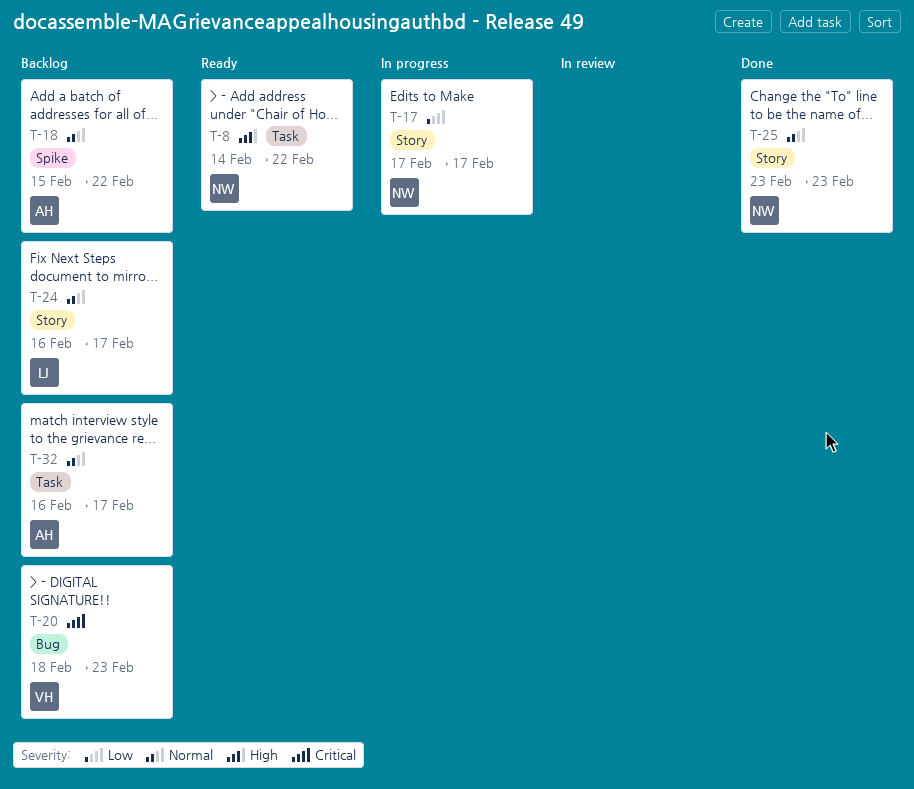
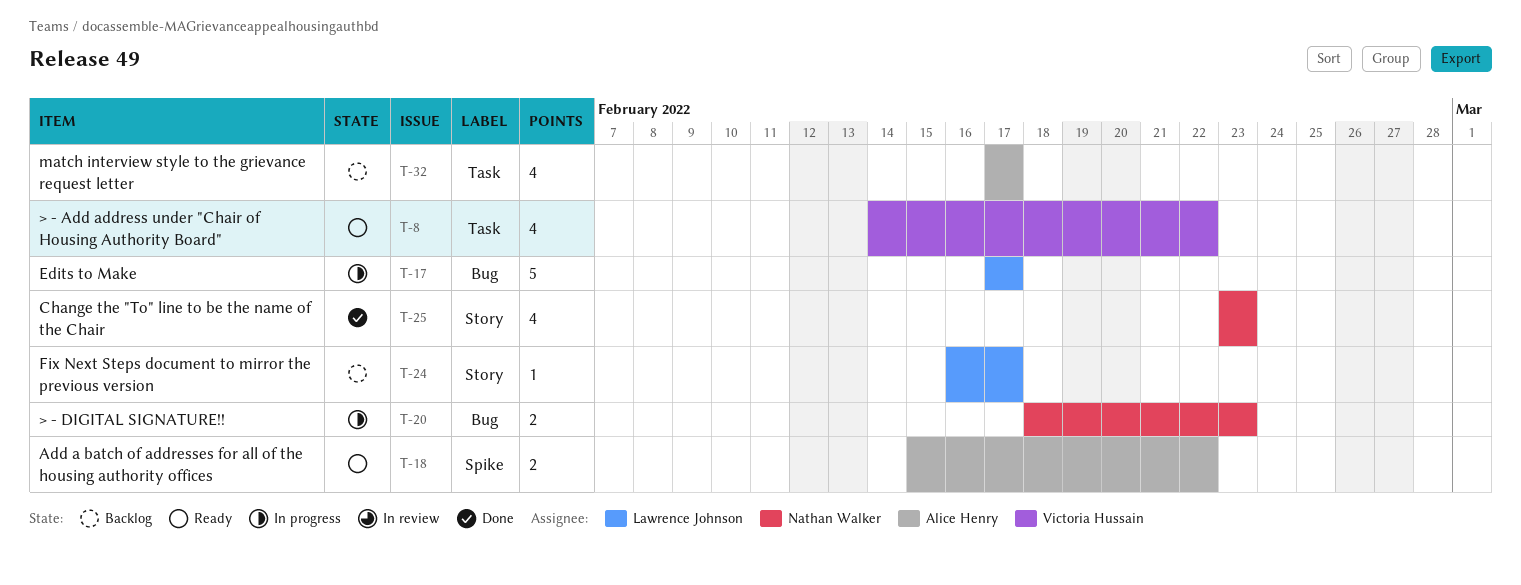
T-8, owner: Nathan Walker -> Victoria Hussain
T-17, owner: Nathan Walker -> Lawrence Johnson
T-17, label: Story -> Bug
T-18, status: Backlog -> Ready
T-20, status: Backlog -> In progress
T-20, owner: Victoria Hussain -> Nathan Walker
T-32, start: Feb 16 -> Feb 17

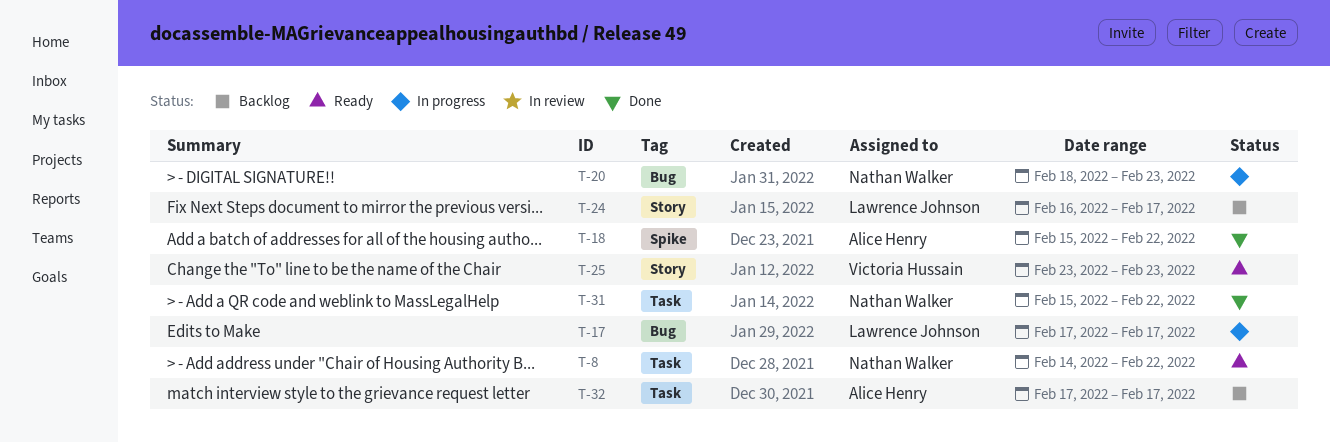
T-8, owner: Victoria Hussain -> Nathan Walker
T-18, status: Ready -> Done
T-25, status: Done -> Ready
T-25, owner: Nathan Walker -> Victoria Hussain
T-31: none -> present

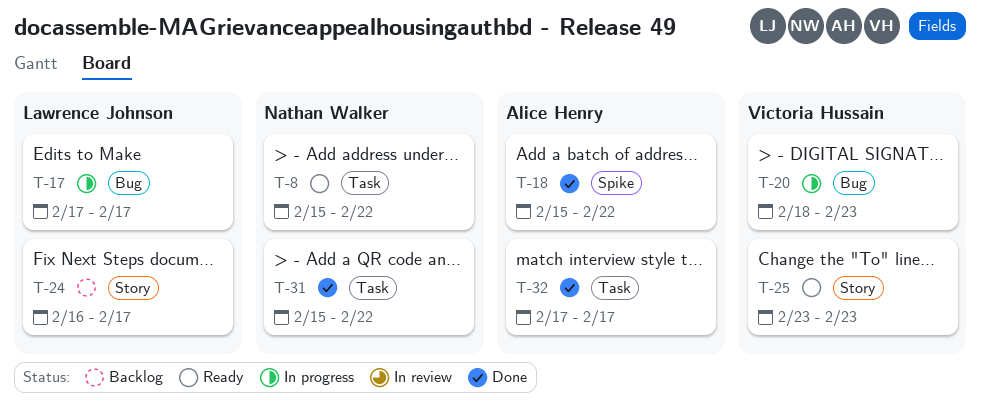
T-8, start: Feb 14 -> Feb 15
T-20, owner: Nathan Walker -> Victoria Hussain
T-32, status: Backlog -> Done

